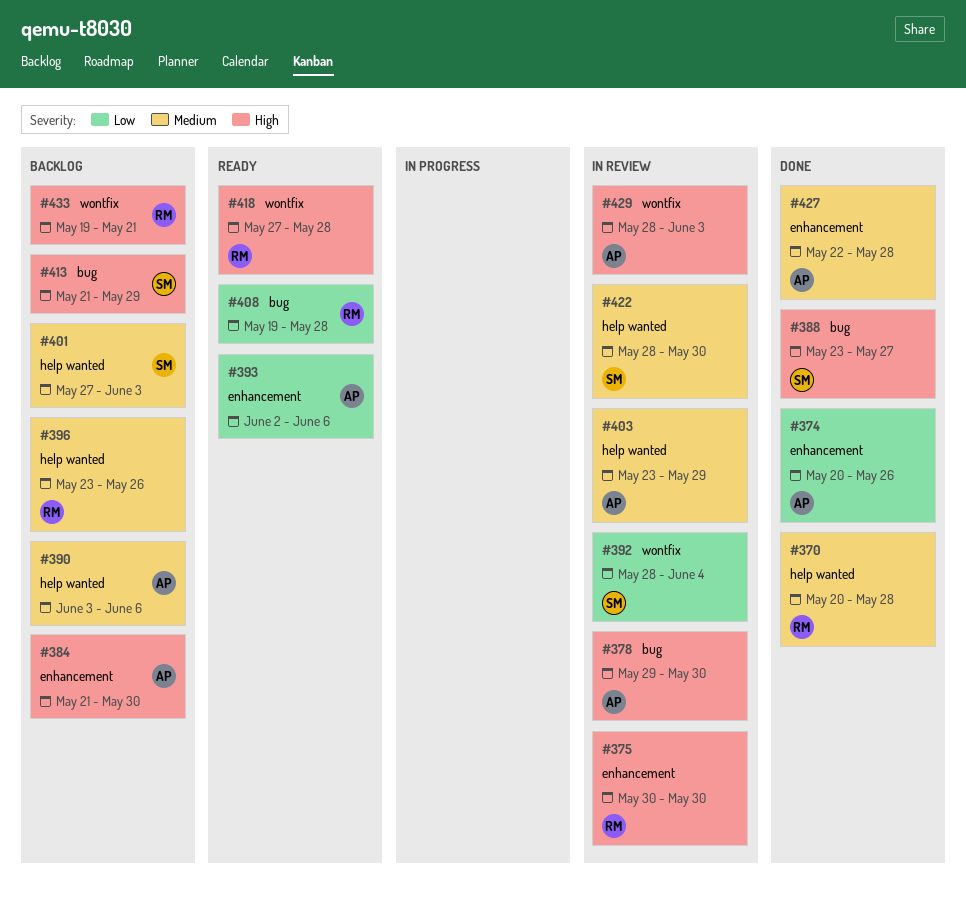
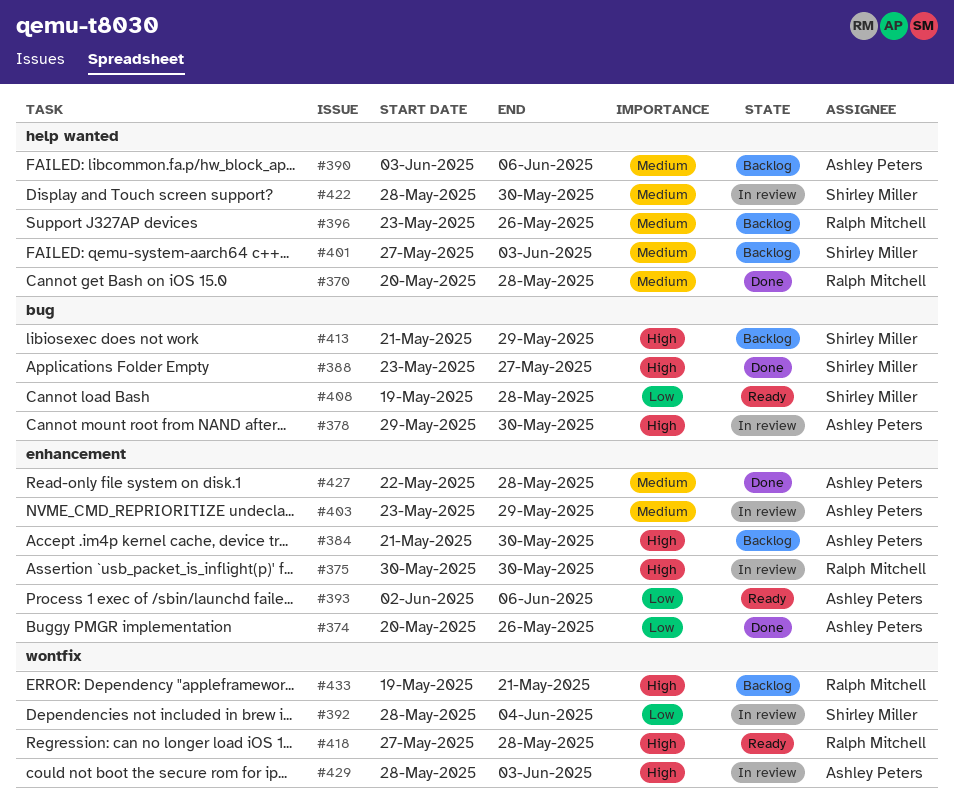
#403, label: help wanted -> enhancement
#408, owner: Ralph Mitchell -> Shirley Miller

